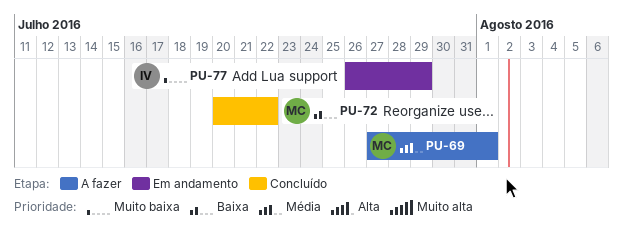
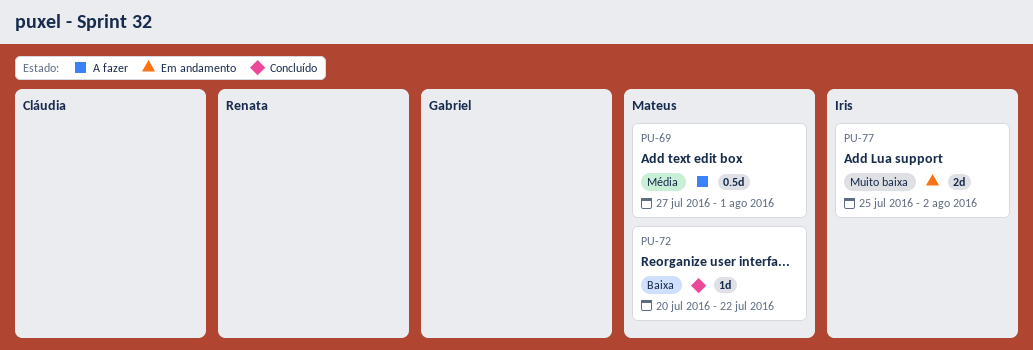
PU-77, start: Jul 26 -> Jul 25
PU-77, due: Jul 29 -> Aug 2

